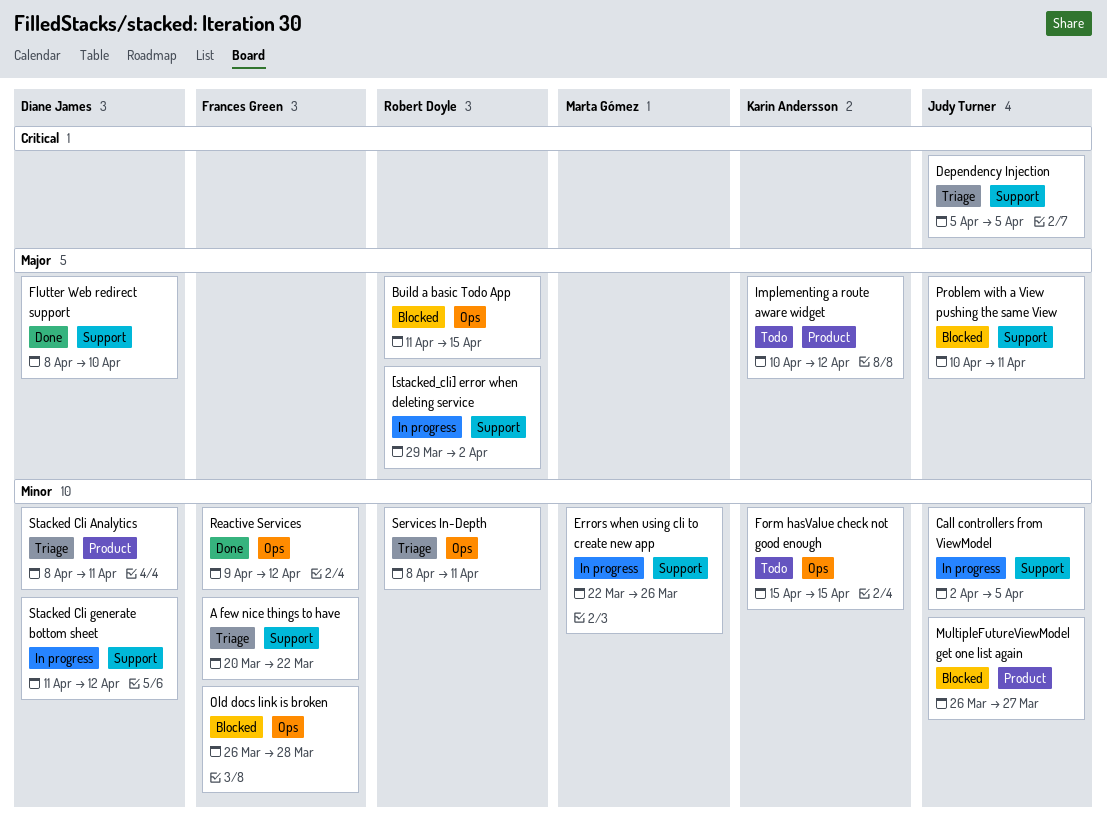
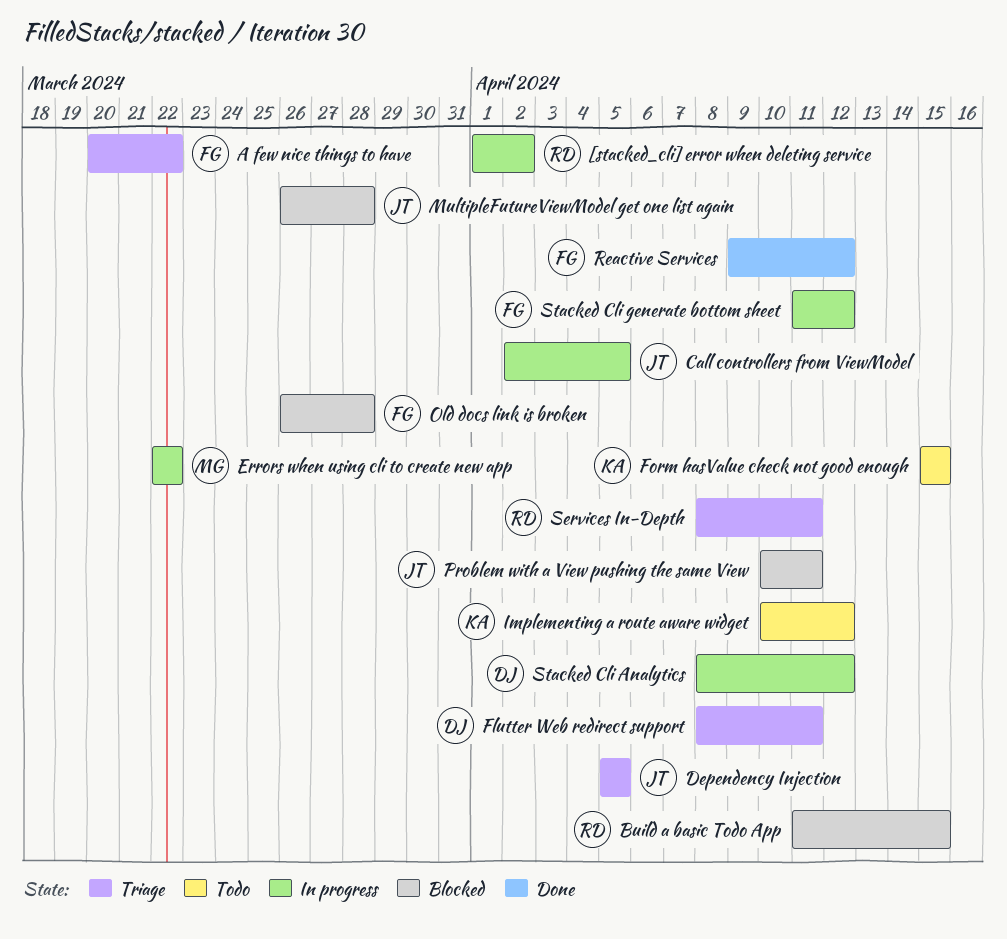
[stacked_cli] error when deleting service, start: Mar 29 -> Apr 1
Errors when using cli to create new app, due: Mar 26 -> Mar 22
Flutter Web redirect support, status: Done -> Triage
Flutter Web redirect support, due: Apr 10 -> Apr 11
MultipleFutureViewModel get one list again, due: Mar 27 -> Mar 28
Stacked Cli Analytics, status: Triage -> In progress
Stacked Cli Analytics, due: Apr 11 -> Apr 12
Stacked Cli generate bottom sheet, owner: Diane James -> Frances Green

